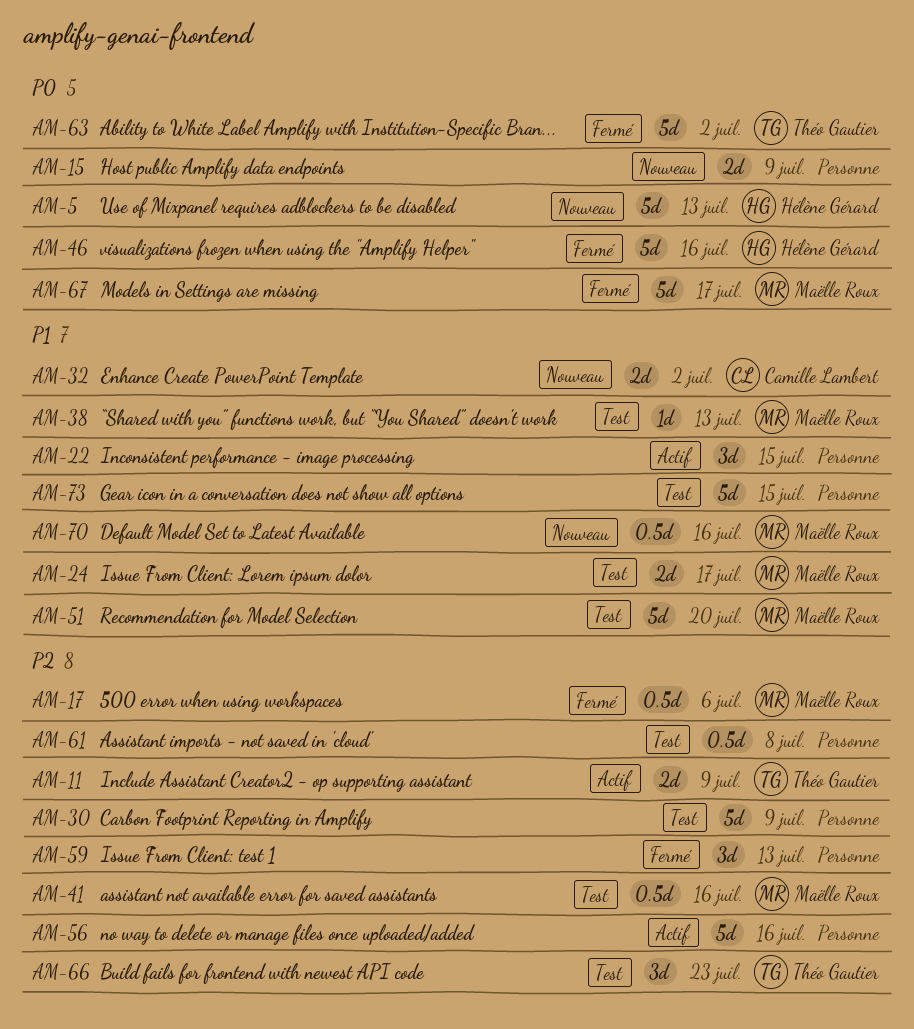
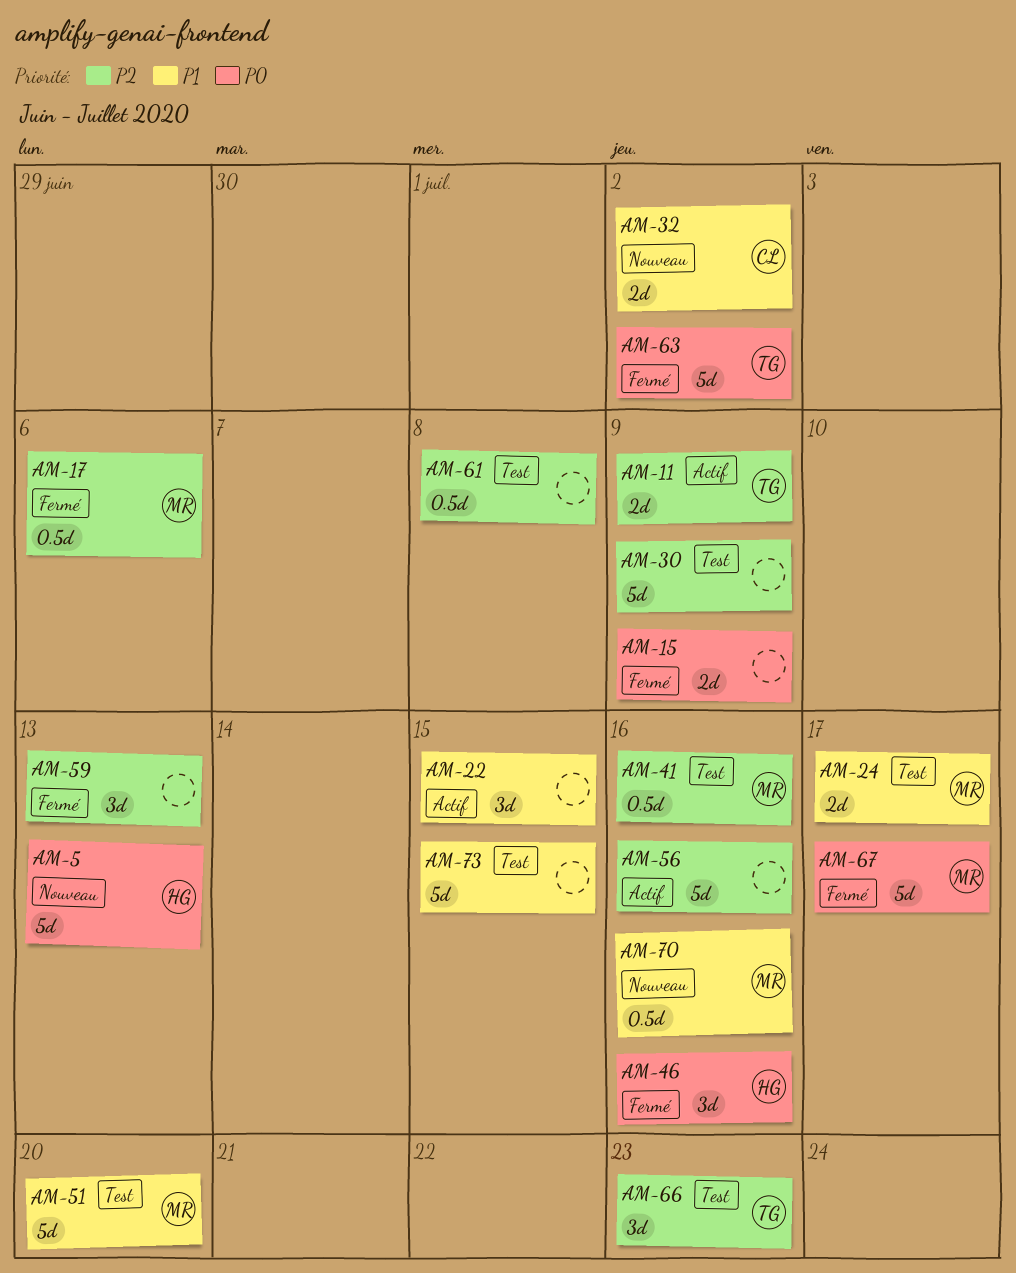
AM-15, status: Nouveau -> Fermé
AM-38: present -> none
AM-46, estimate: 5d -> 3d

